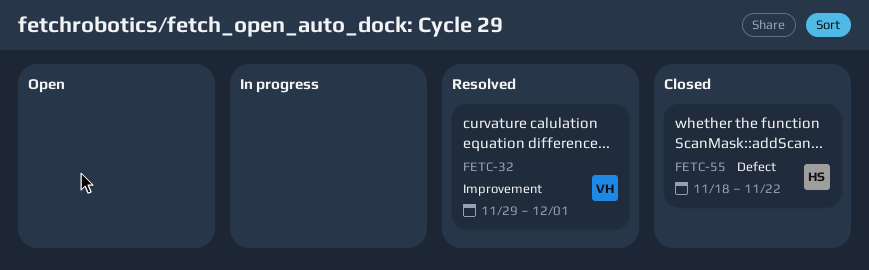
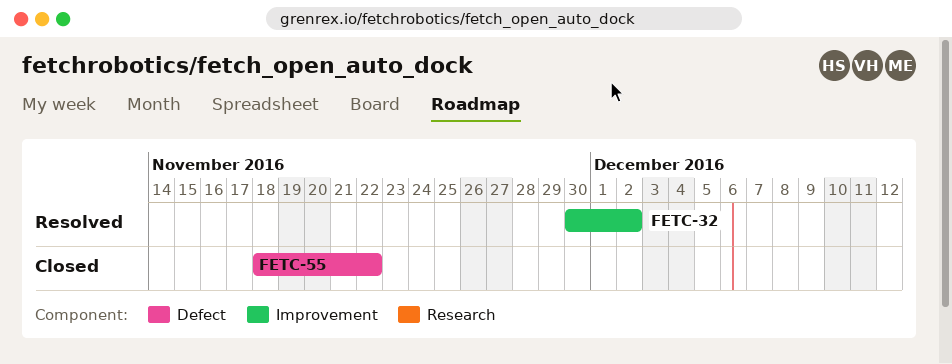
FETC-32, start: Nov 29 -> Nov 30
FETC-32, due: Dec 1 -> Dec 2

